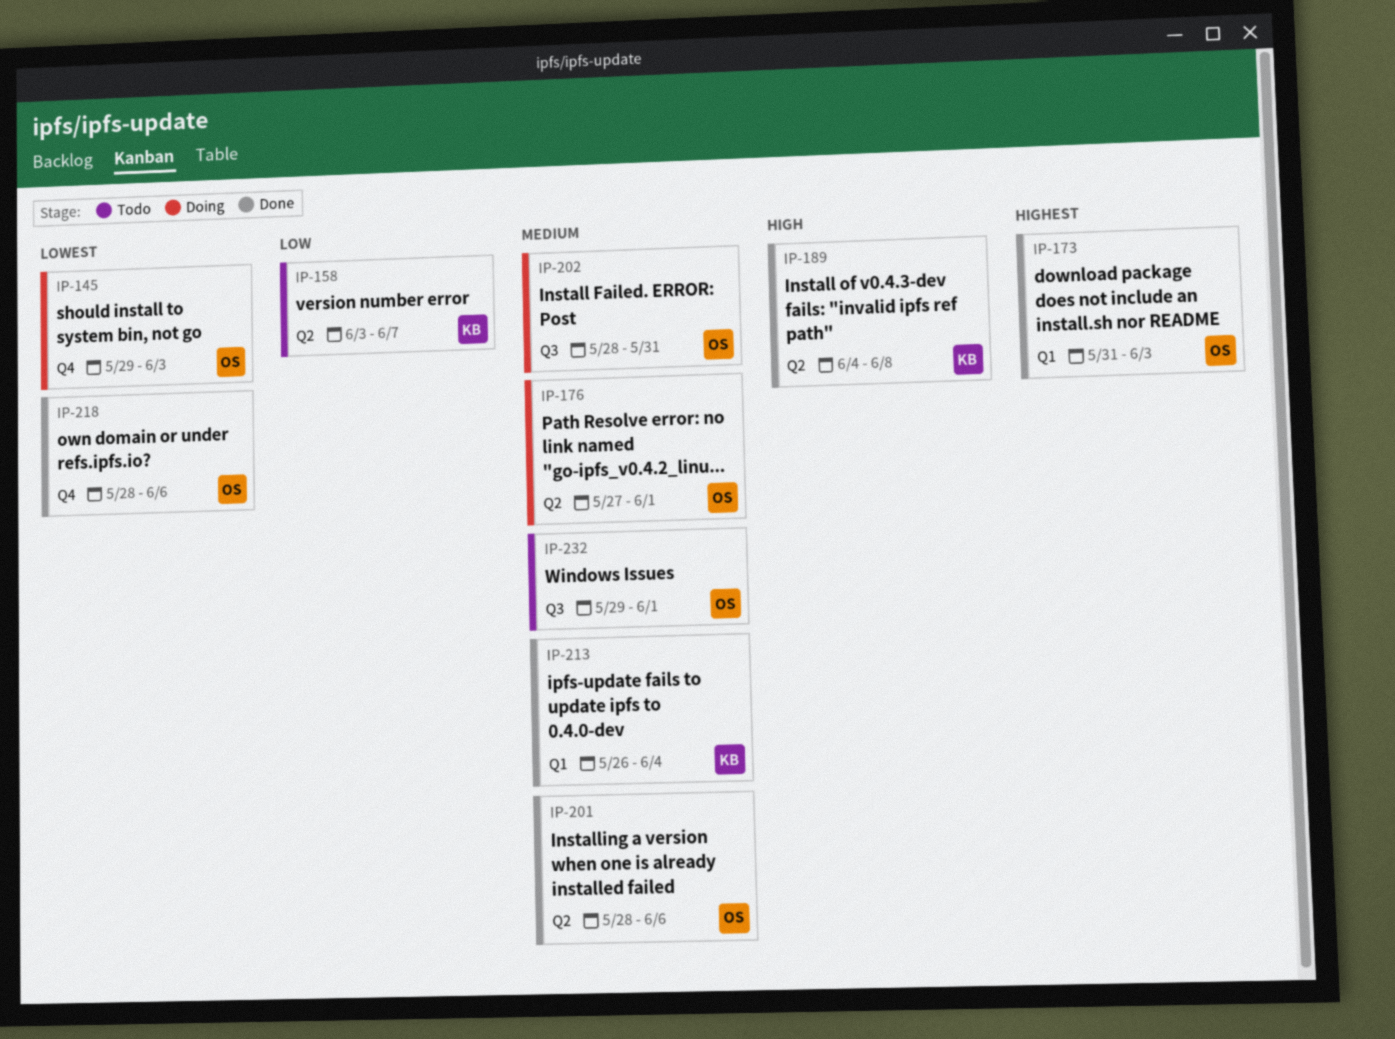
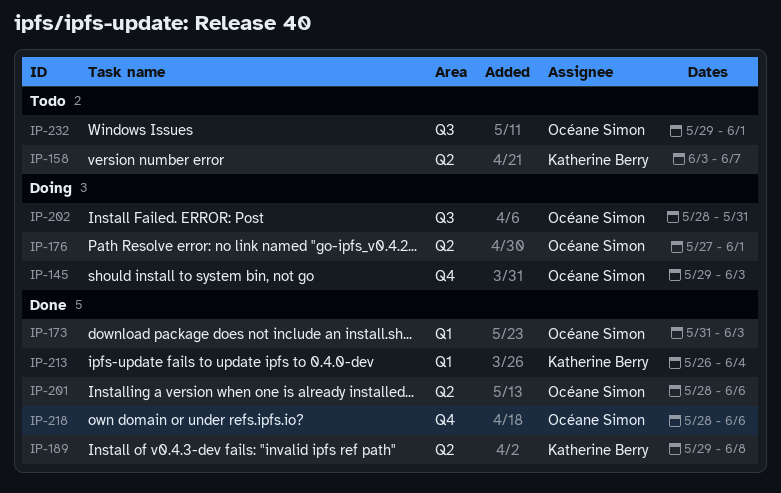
IP-189, start: Jun 4 -> May 29

